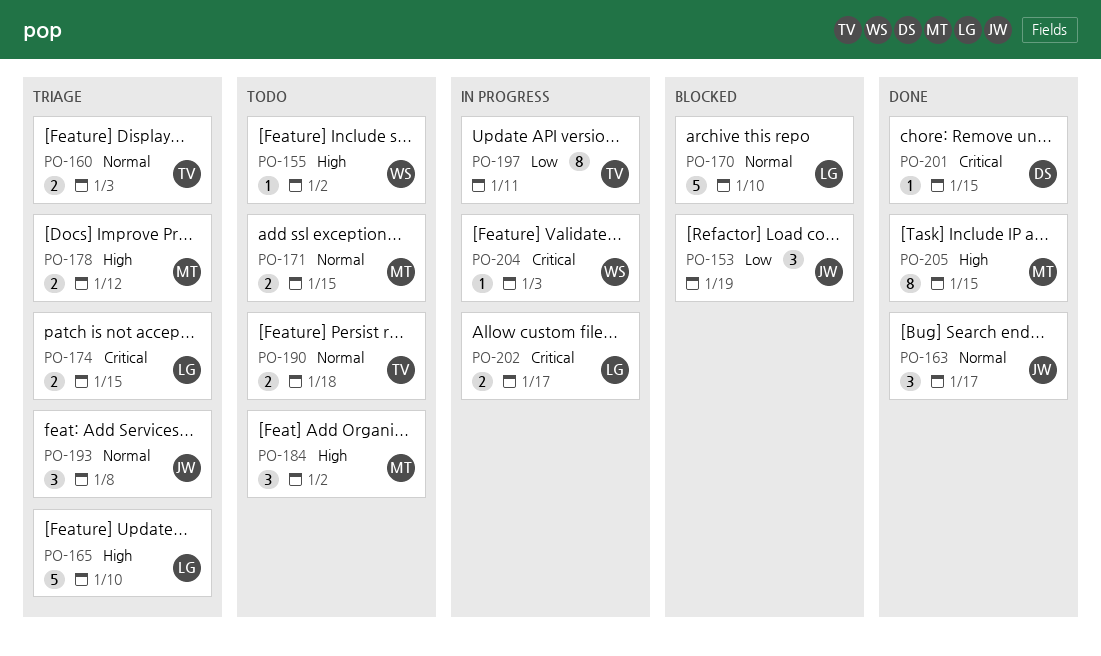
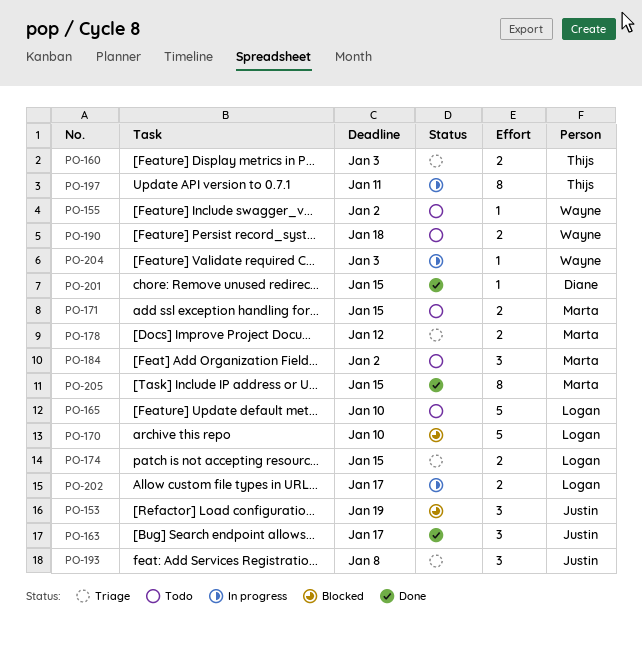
PO-165, status: Triage -> Todo
PO-190, owner: Thijs -> Wayne

